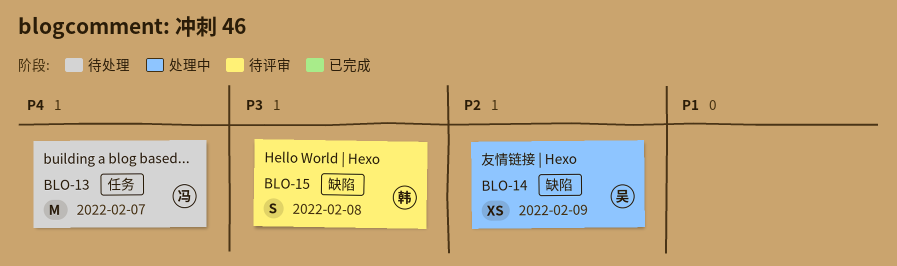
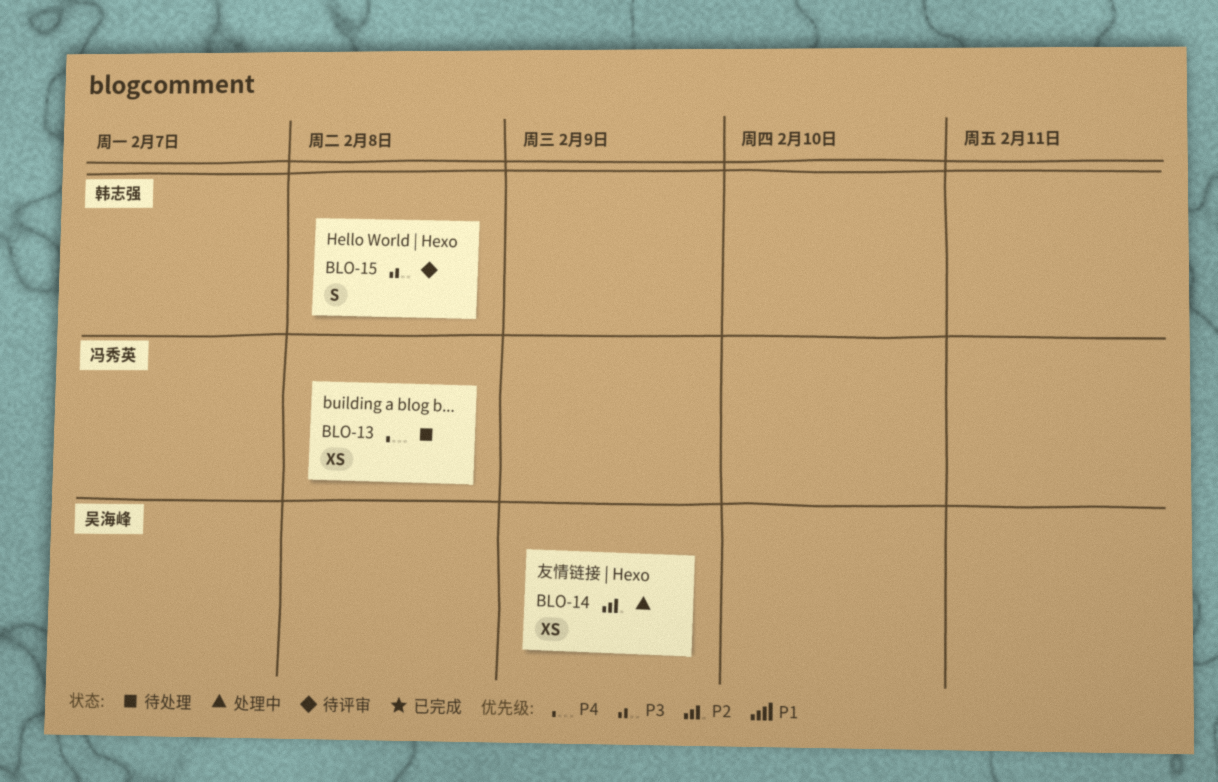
BLO-13, estimate: M -> XS
BLO-13, due: Feb 7 -> Feb 8

